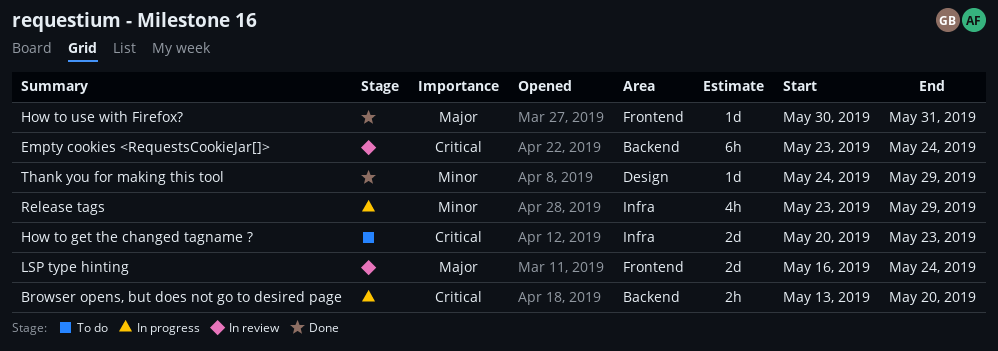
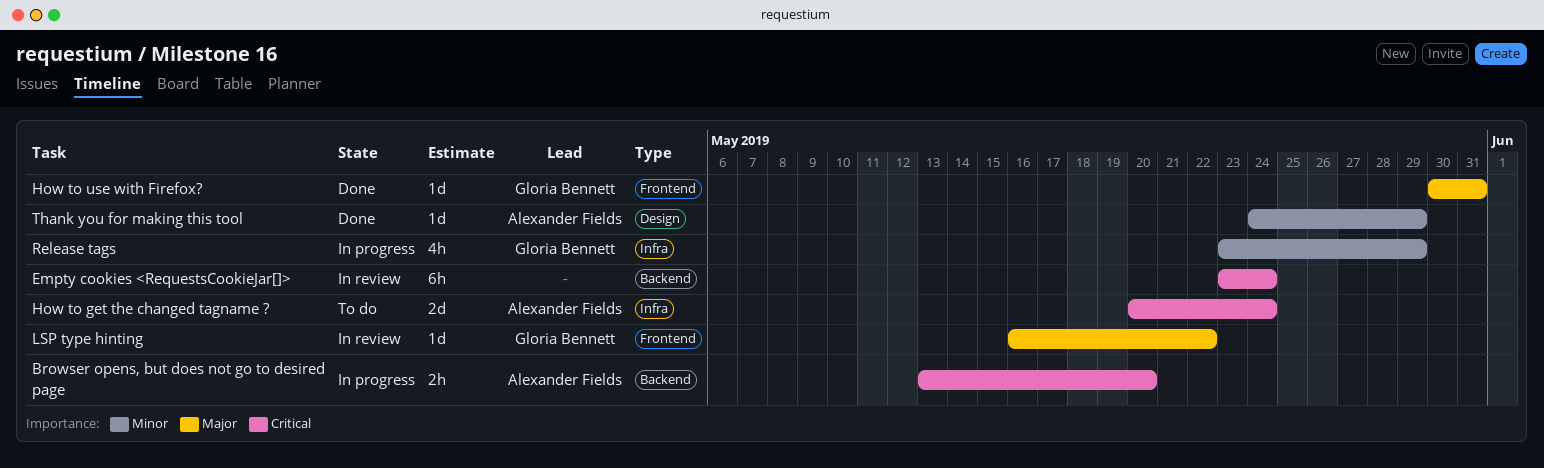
How to get the changed tagname ?, due: May 23 -> May 24
LSP type hinting, estimate: 2d -> 1d
LSP type hinting, due: May 24 -> May 22

